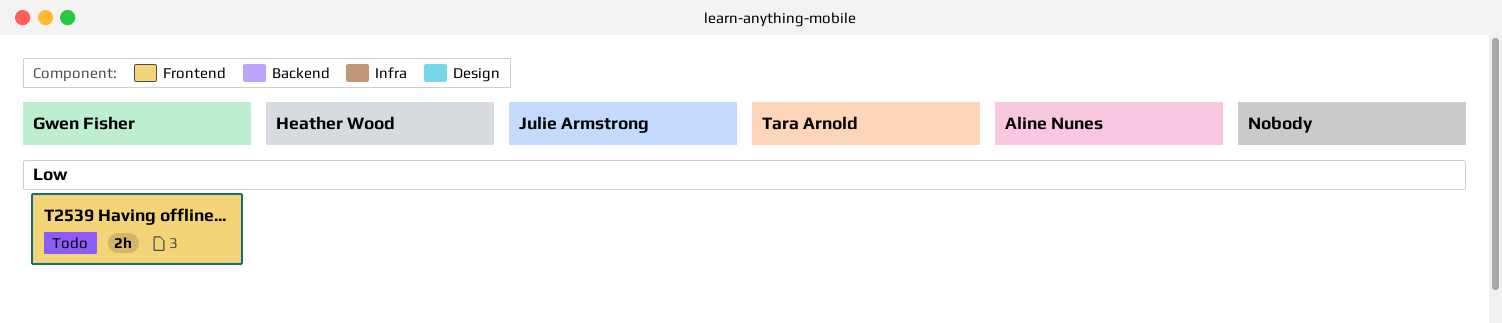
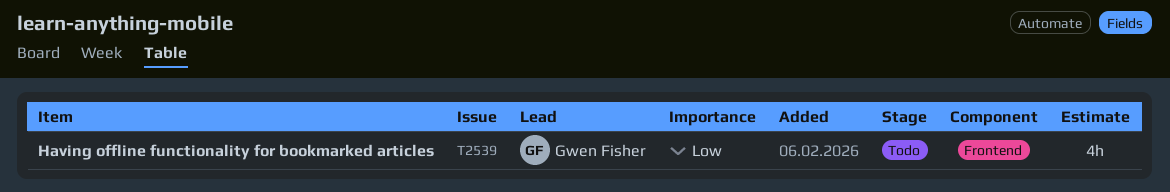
T2539, estimate: 2h -> 4h

